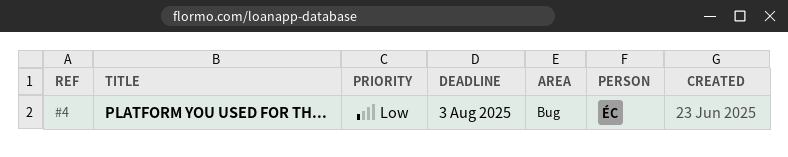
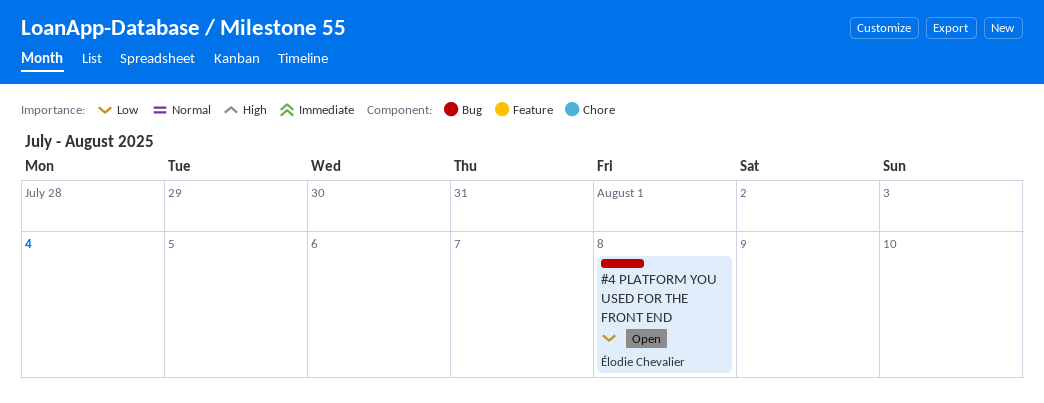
#4, due: Aug 3 -> Aug 8

